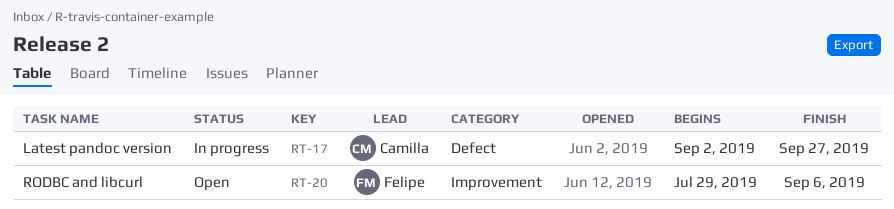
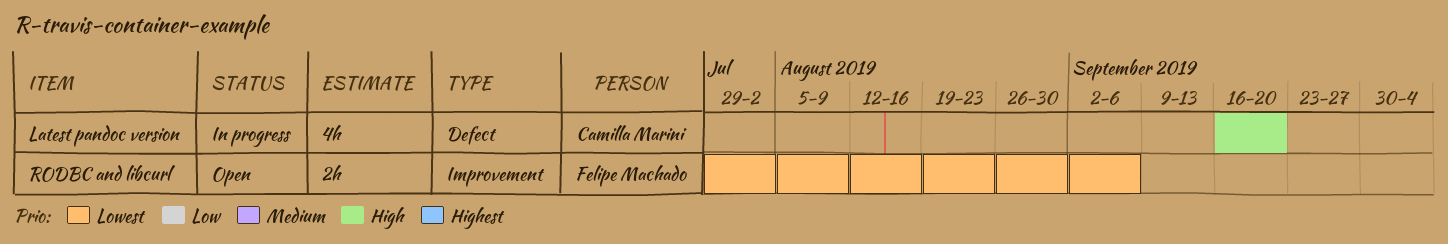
Latest pandoc version, start: Sep 2 -> Sep 16
Latest pandoc version, due: Sep 27 -> Sep 20

